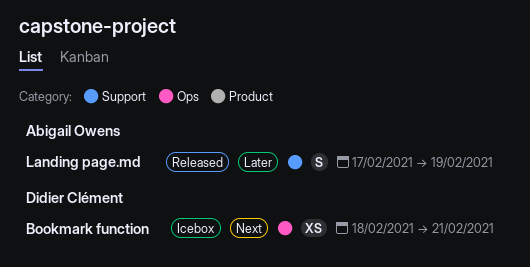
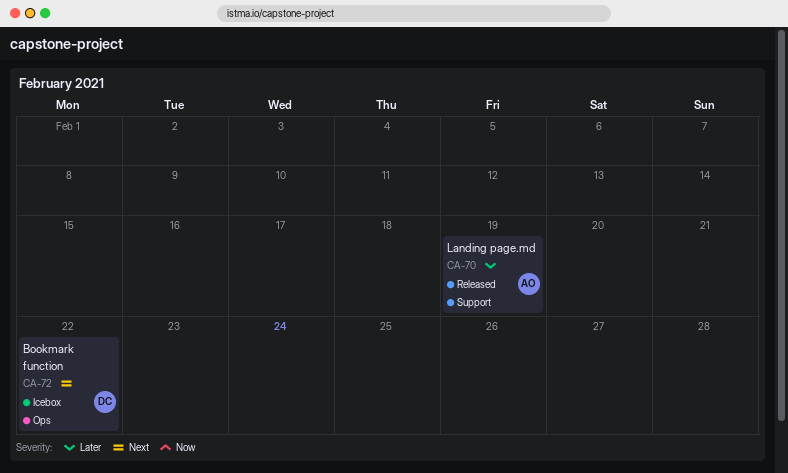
Bookmark function, due: Feb 21 -> Feb 22

